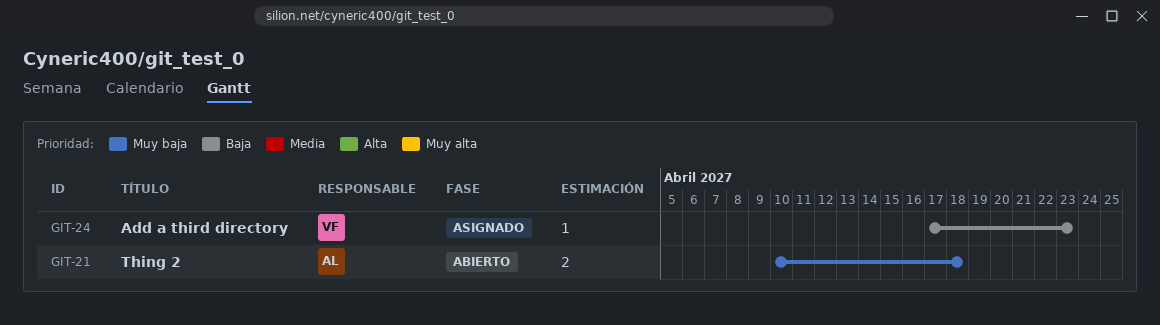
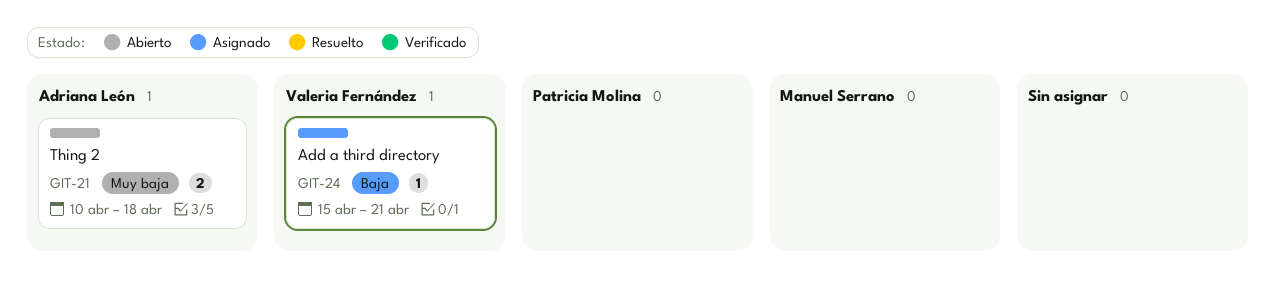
GIT-24, start: Apr 17 -> Apr 15
GIT-24, due: Apr 23 -> Apr 21

